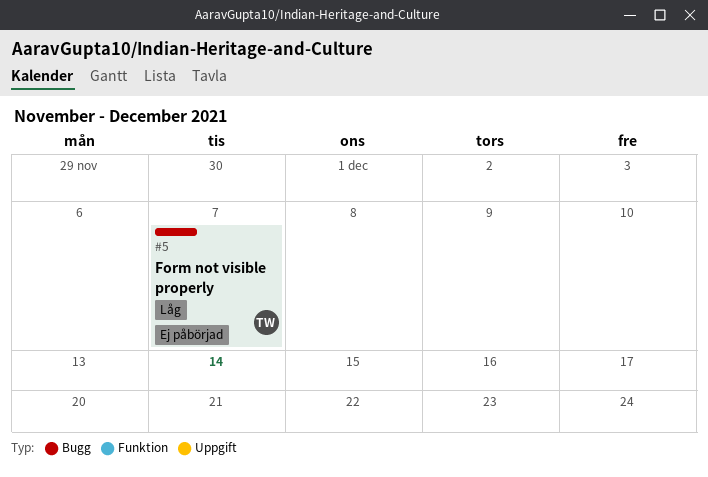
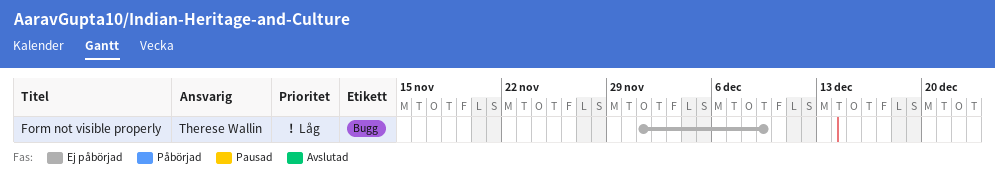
Form not visible properly, due: Dec 7 -> Dec 9

